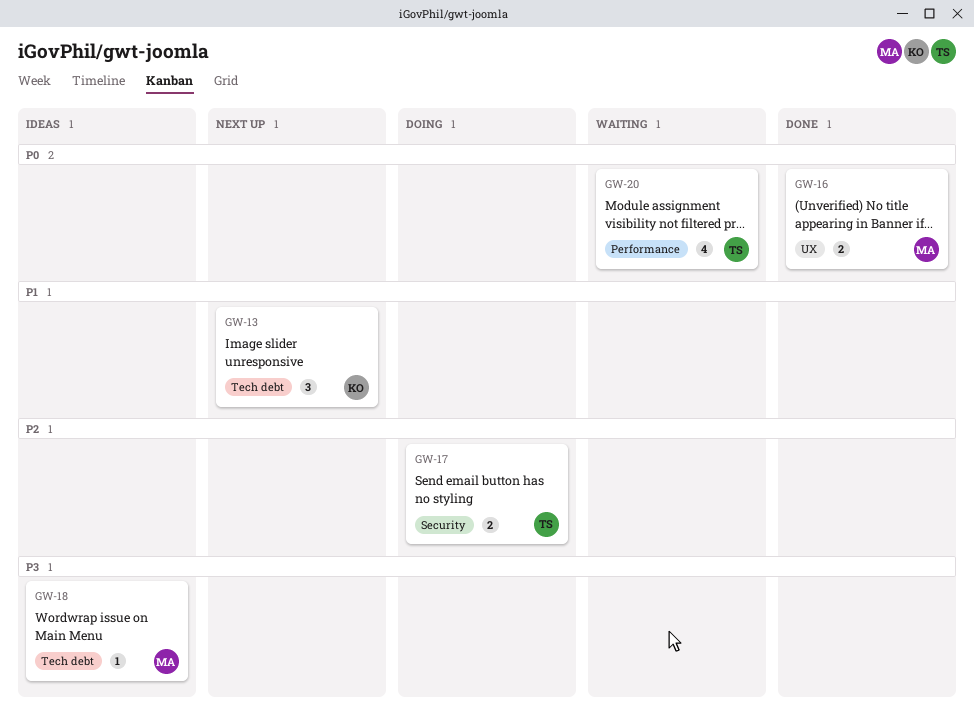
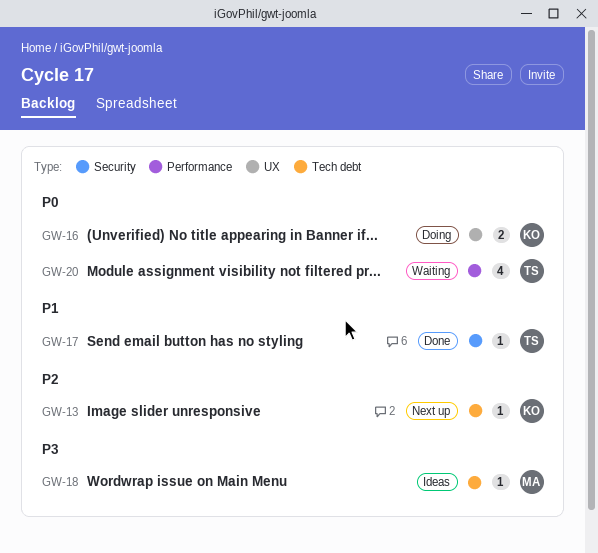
GW-13, priority: P1 -> P2
GW-13, estimate: 3 -> 1
GW-16, status: Done -> Doing
GW-16, owner: MA -> KO
GW-17, status: Doing -> Done
GW-17, priority: P2 -> P1
GW-17, estimate: 2 -> 1

